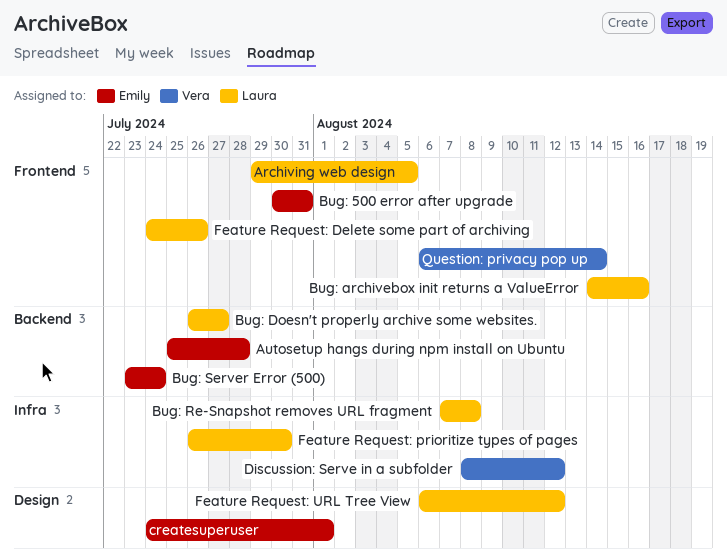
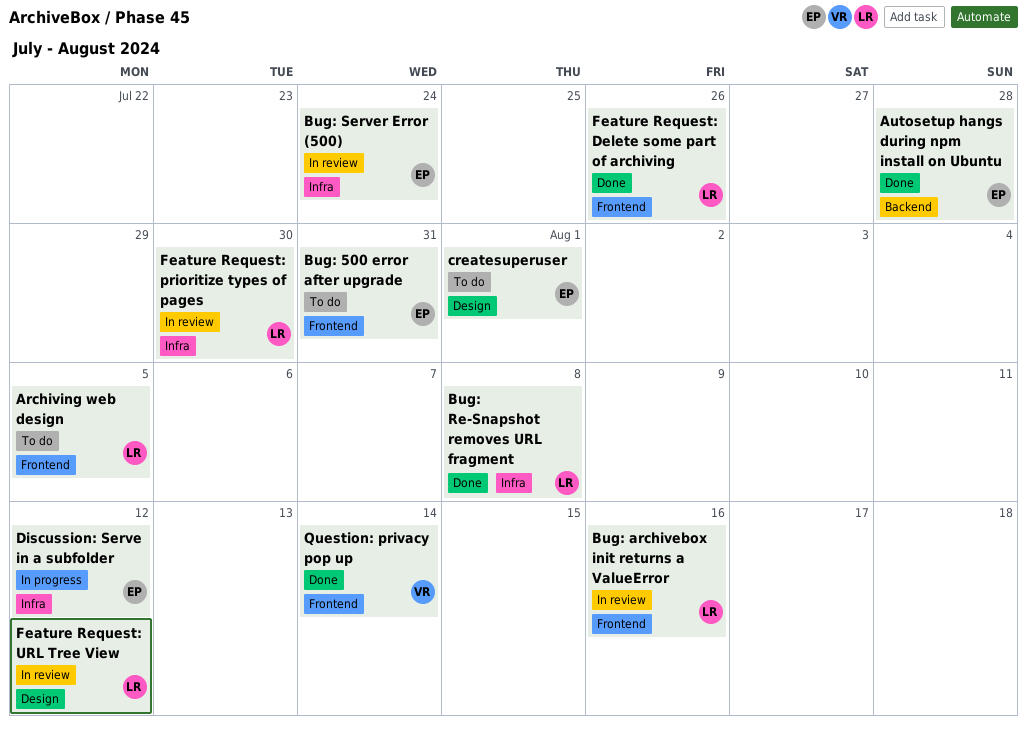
Bug: Doesn't properly archive some websites.: present -> none
Bug: Server Error (500), label: Backend -> Infra
Discussion: Serve in a subfolder, owner: Vera -> Emily

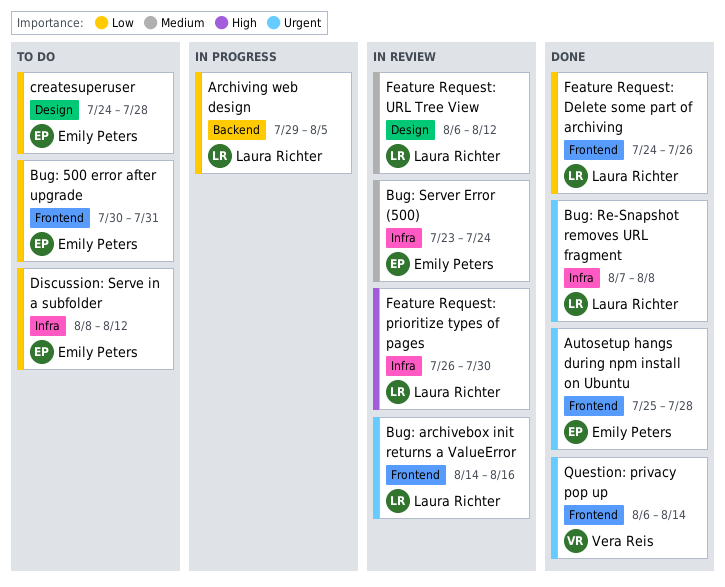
Archiving web design, status: To do -> In progress
Archiving web design, label: Frontend -> Backend
Autosetup hangs during npm install on Ubuntu, label: Backend -> Frontend
createsuperuser, due: Aug 1 -> Jul 28
Discussion: Serve in a subfolder, status: In progress -> To do

